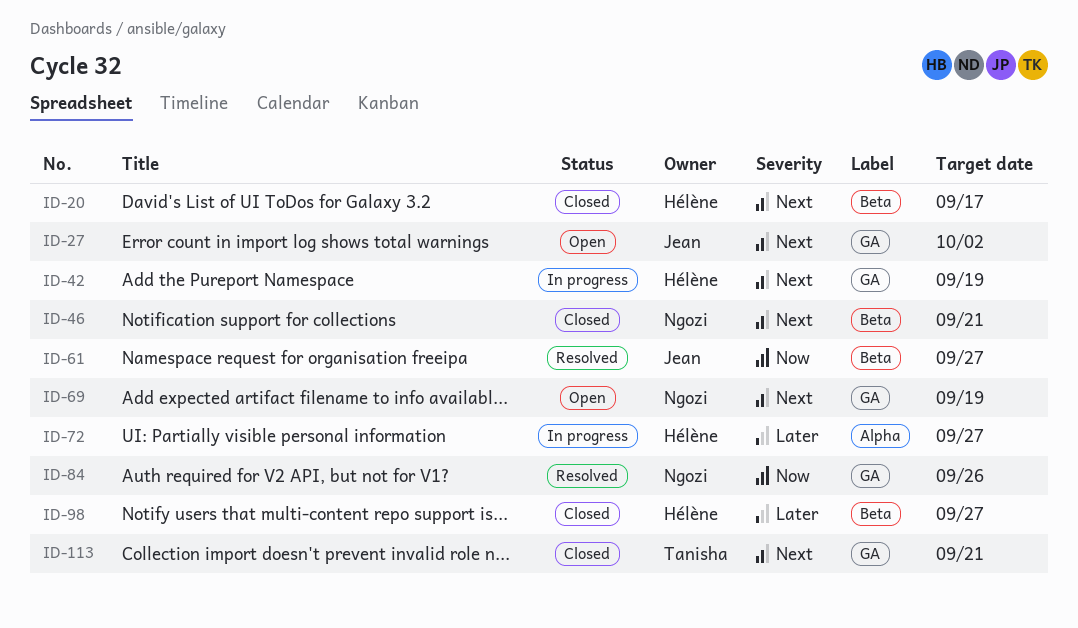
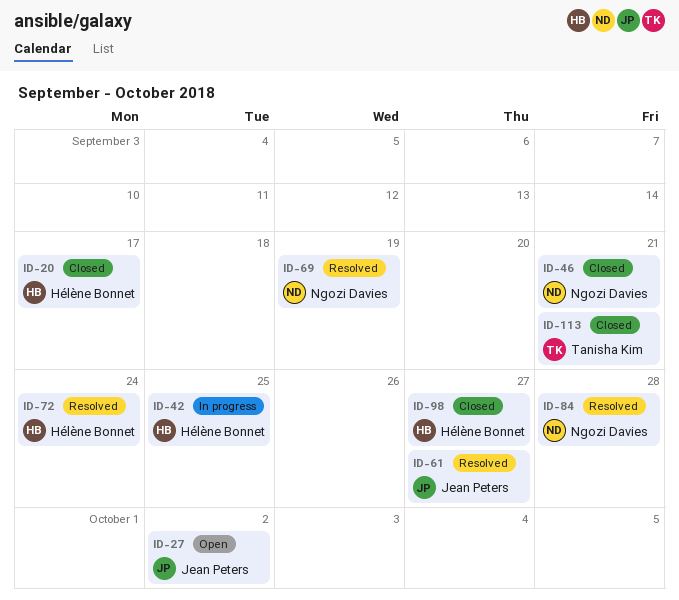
ID-42, due: Sep 19 -> Sep 25
ID-69, status: Open -> Resolved
ID-72, status: In progress -> Resolved
ID-72, due: Sep 27 -> Sep 24
ID-84, due: Sep 26 -> Sep 28

